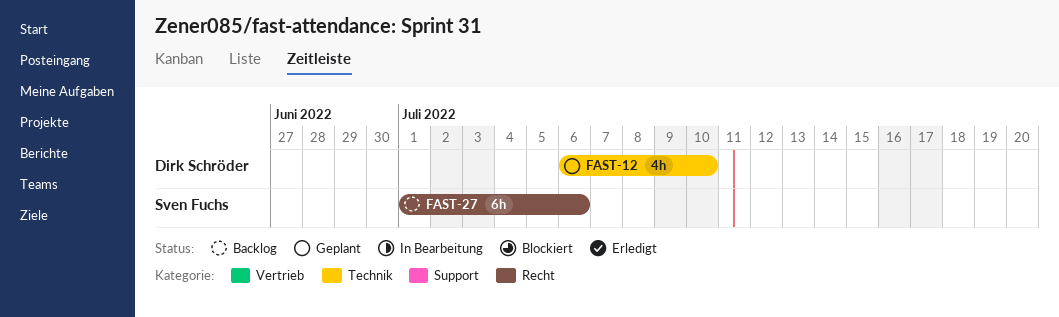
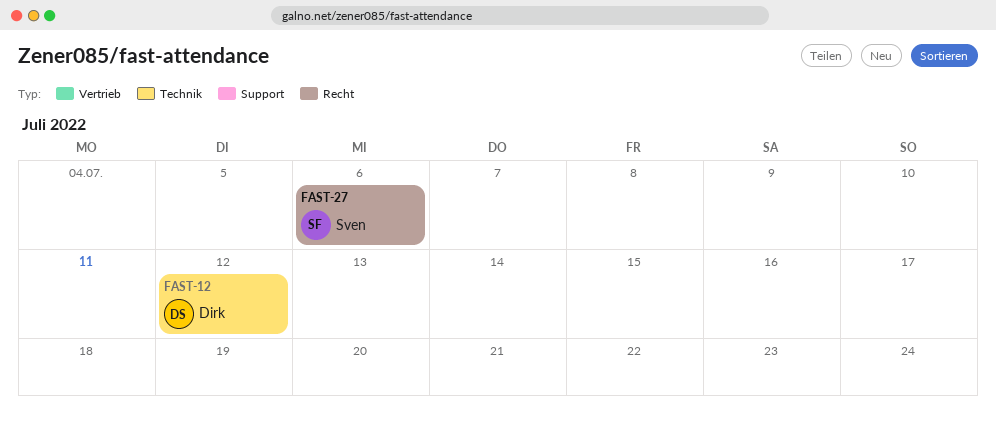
FAST-12, due: Jul 10 -> Jul 12

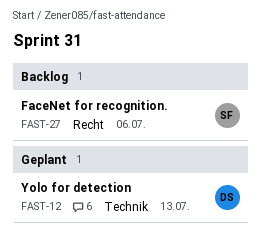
FAST-12, due: Jul 12 -> Jul 13

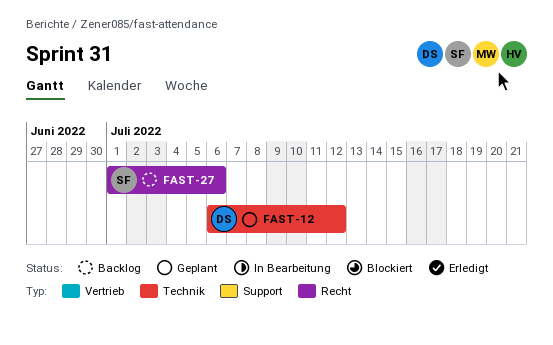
FAST-12, due: Jul 13 -> Jul 12

